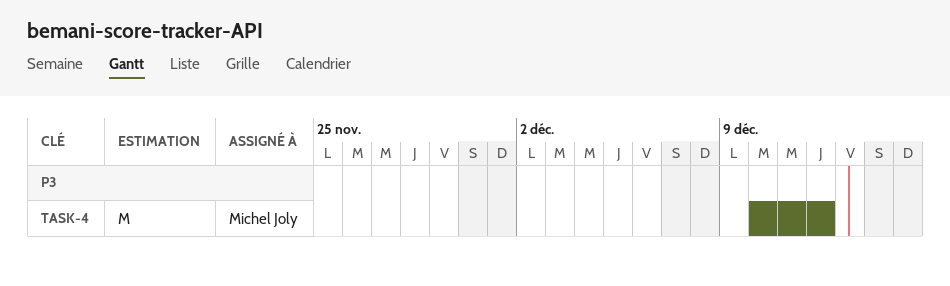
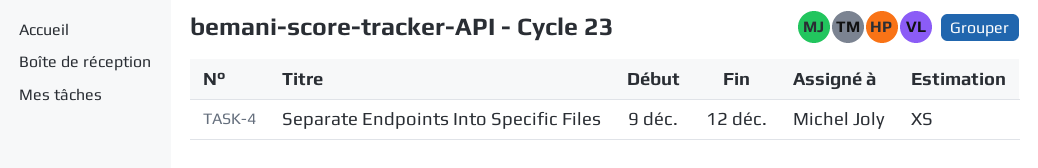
TASK-4, estimate: M -> XS
TASK-4, start: Dec 10 -> Dec 9

